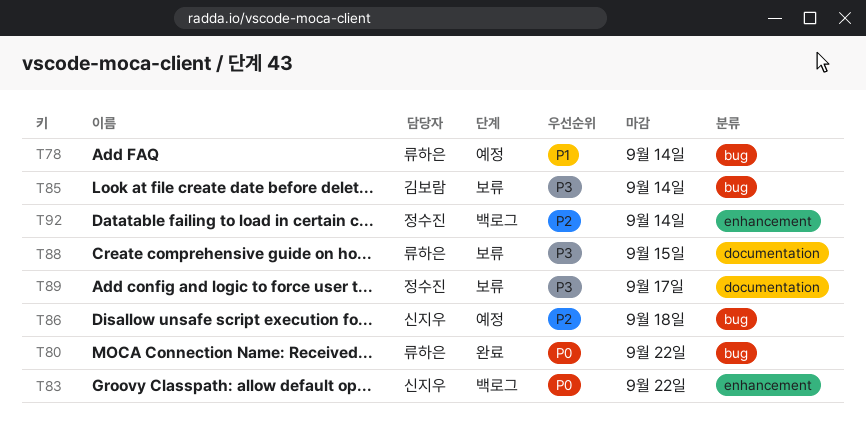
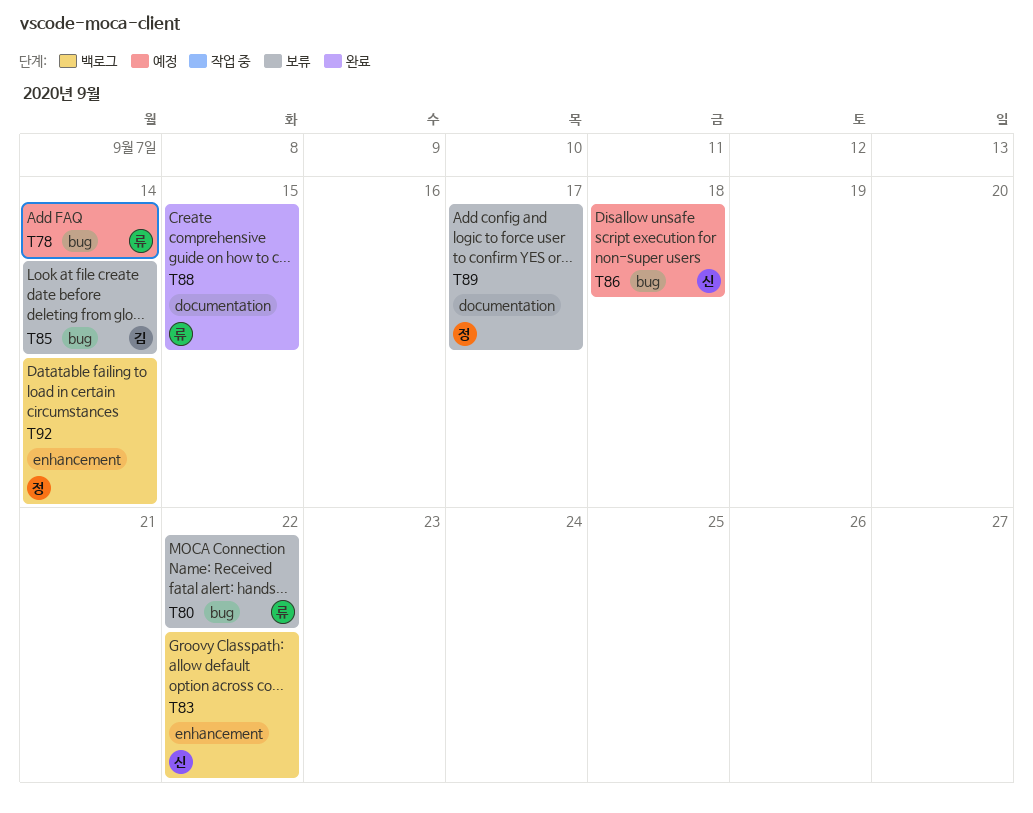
T80, status: 완료 -> 보류
T88, status: 보류 -> 완료

